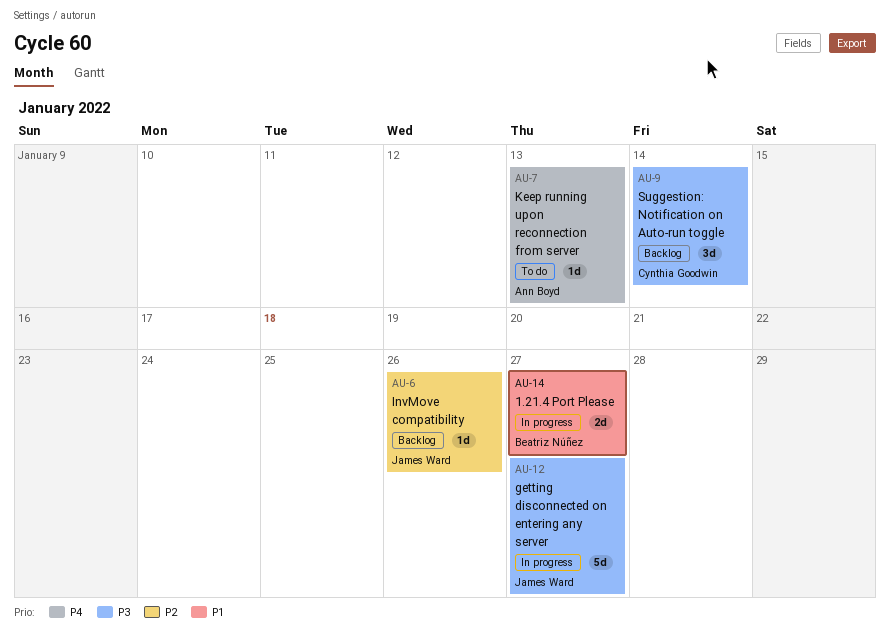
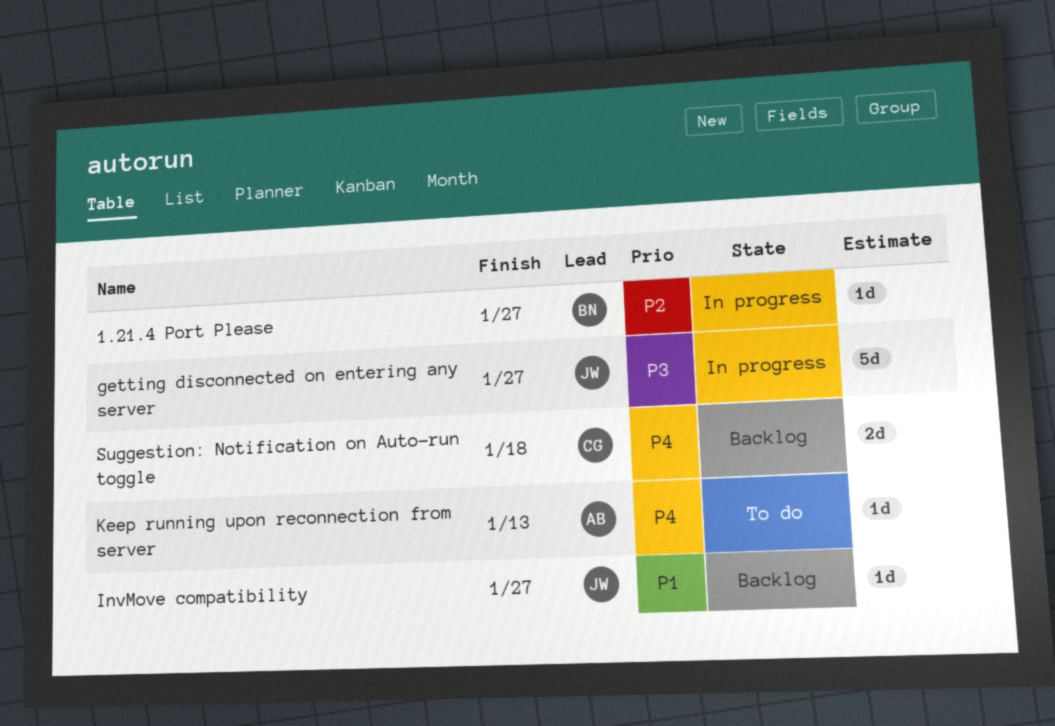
1.21.4 Port Please, priority: P1 -> P2
1.21.4 Port Please, estimate: 2d -> 1d
InvMove compatibility, priority: P2 -> P1
InvMove compatibility, due: Jan 26 -> Jan 27
Suggestion: Notification on Auto-run toggle, priority: P3 -> P4
Suggestion: Notification on Auto-run toggle, estimate: 3d -> 2d
Suggestion: Notification on Auto-run toggle, due: Jan 14 -> Jan 18

